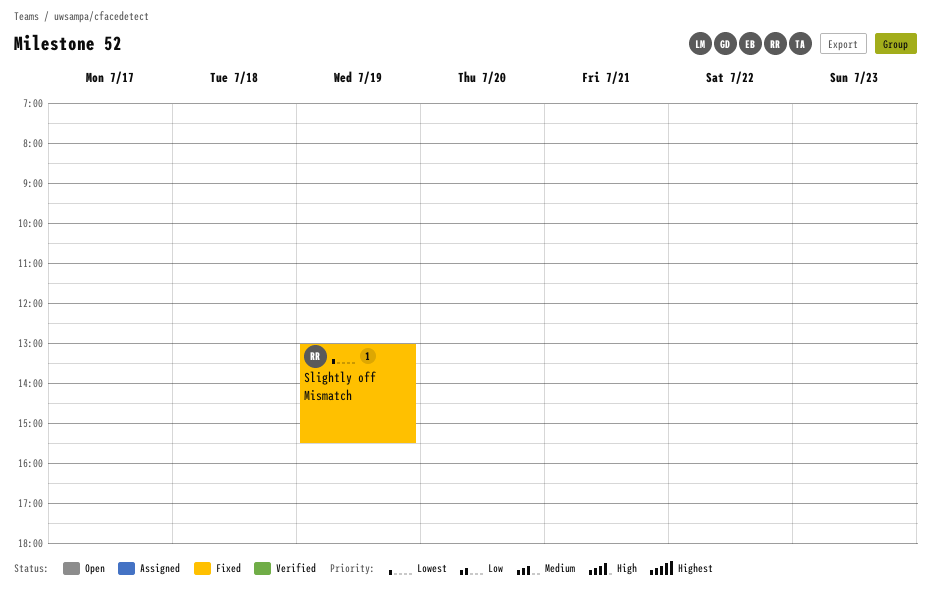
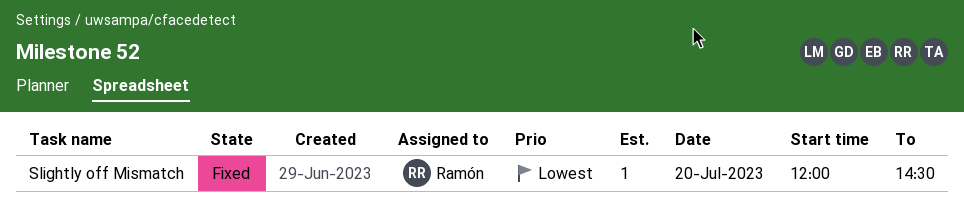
Slightly off Mismatch, day: Jul 19 -> Jul 20
Slightly off Mismatch, begins: 13:00 -> 12:00
Slightly off Mismatch, ends: 15:30 -> 14:30

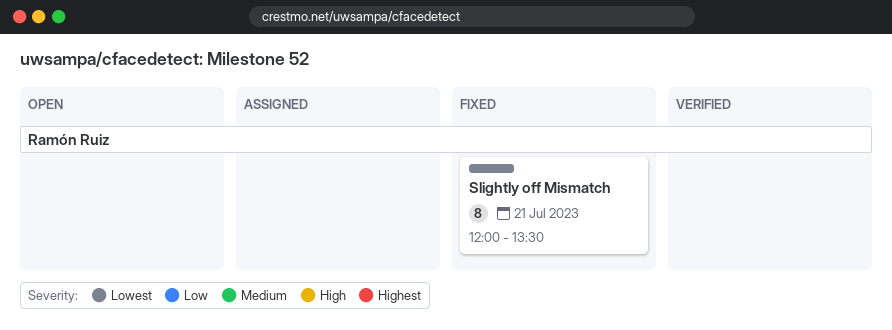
Slightly off Mismatch, estimate: 1 -> 8
Slightly off Mismatch, day: Jul 20 -> Jul 21
Slightly off Mismatch, ends: 14:30 -> 13:30

